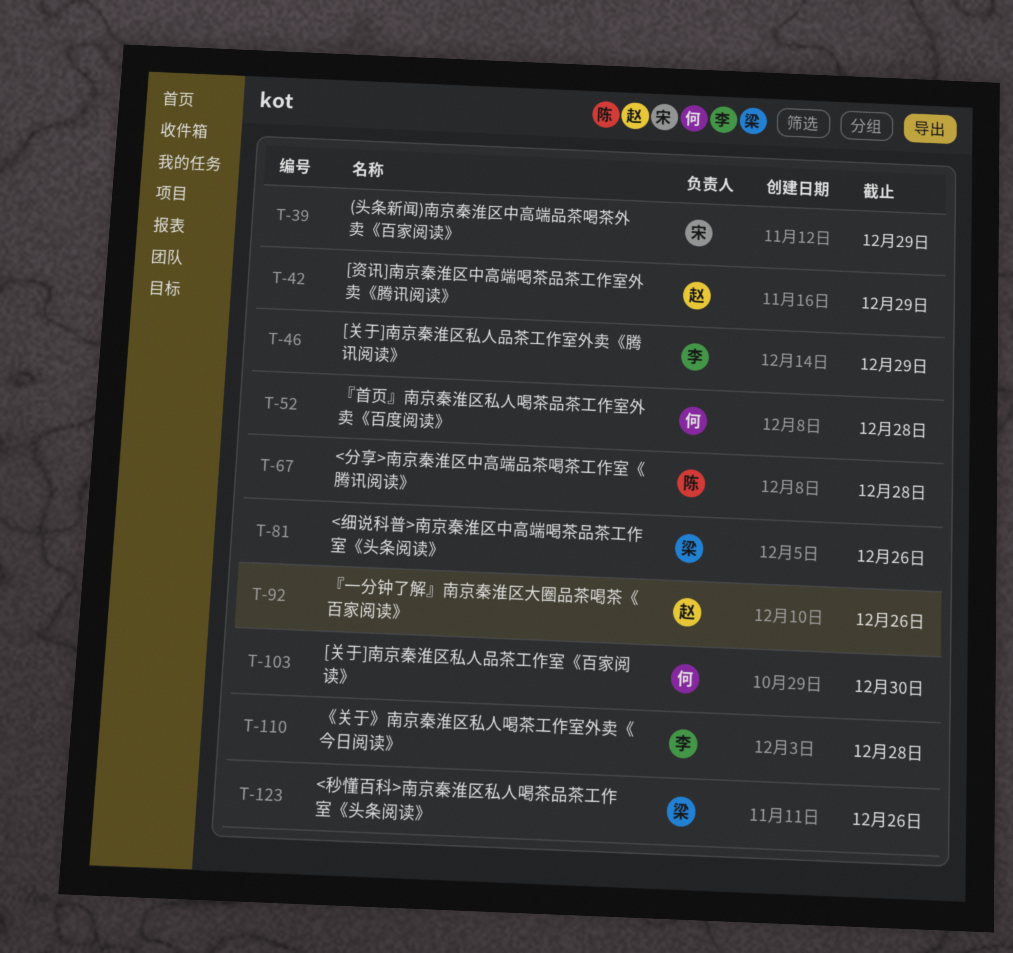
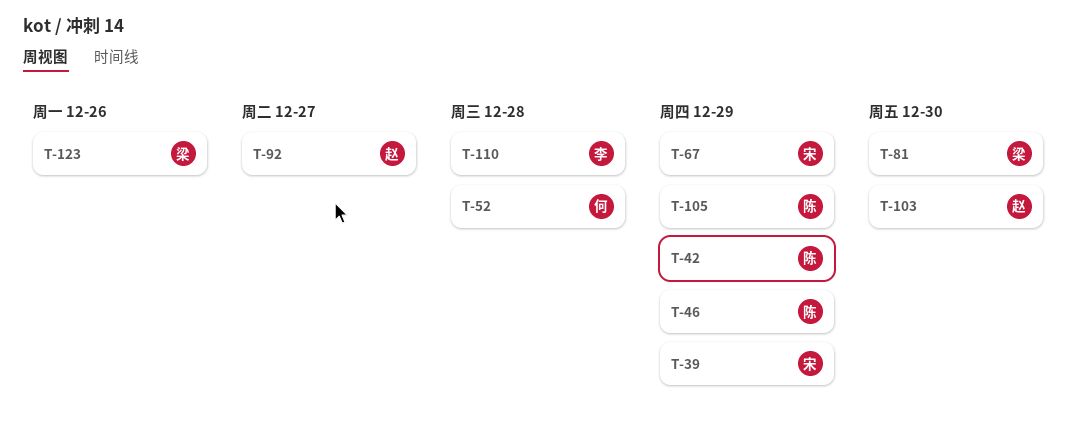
T-42, owner: 赵 -> 陈
T-46, owner: 李 -> 陈
T-67, owner: 陈 -> 宋
T-67, due: Dec 28 -> Dec 29
T-81, due: Dec 26 -> Dec 30
T-92, due: Dec 26 -> Dec 27
T-103, owner: 何 -> 赵
T-105: none -> present

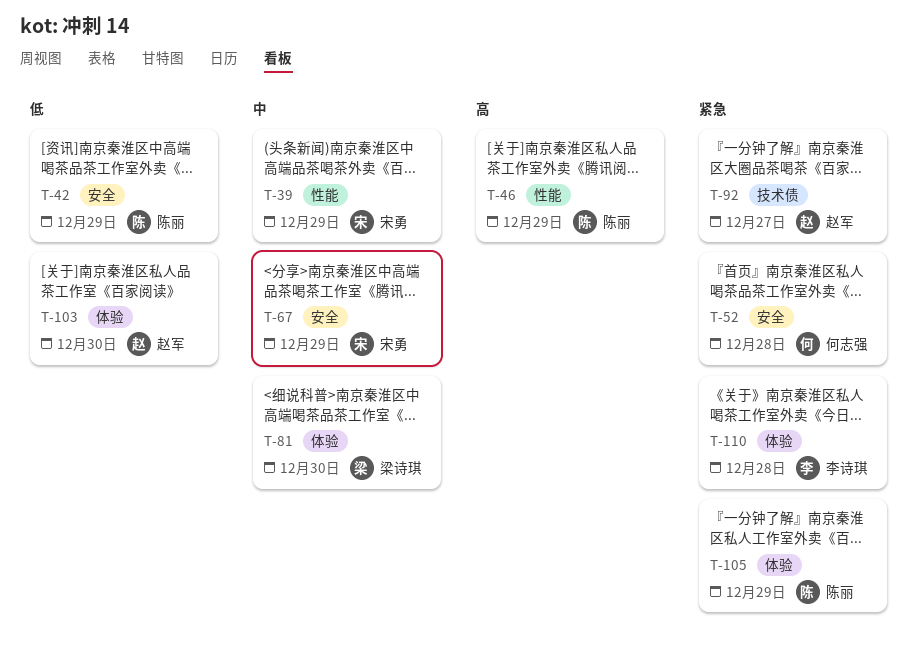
T-123: present -> none

